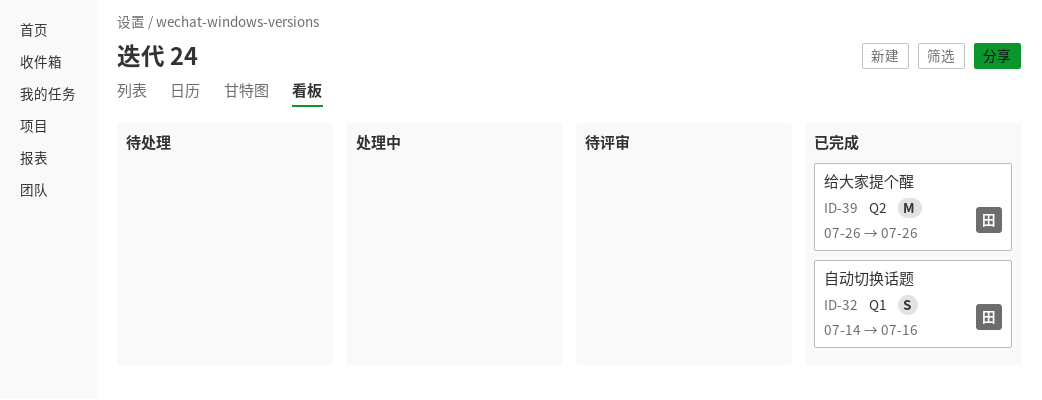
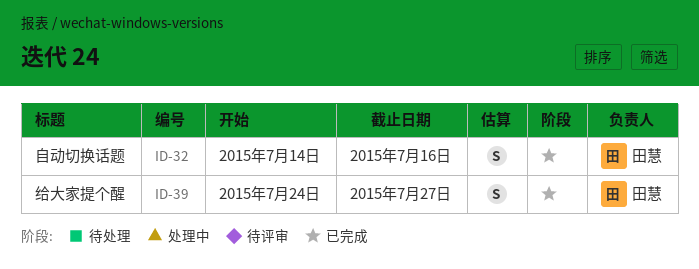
ID-39, estimate: M -> S
ID-39, start: Jul 26 -> Jul 24
ID-39, due: Jul 26 -> Jul 27

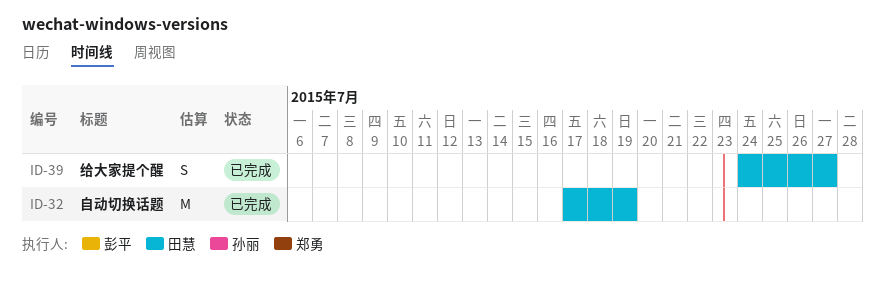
ID-32, estimate: S -> M
ID-32, start: Jul 14 -> Jul 17
ID-32, due: Jul 16 -> Jul 19

